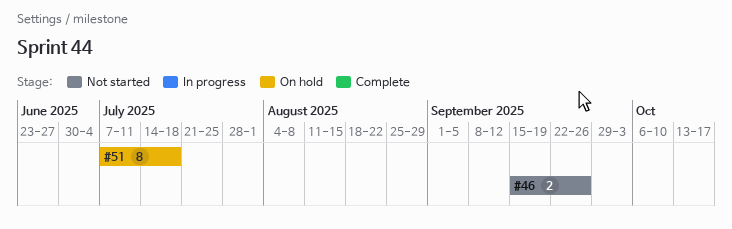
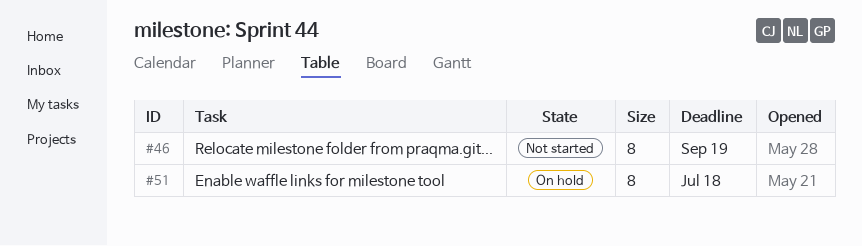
#46, estimate: 2 -> 8
#46, due: Sep 26 -> Sep 19

